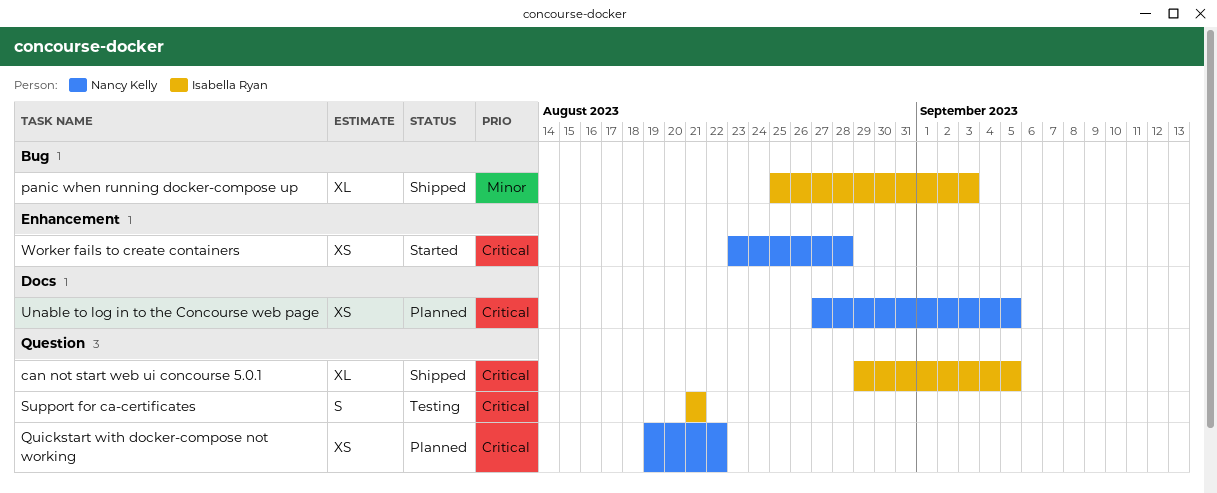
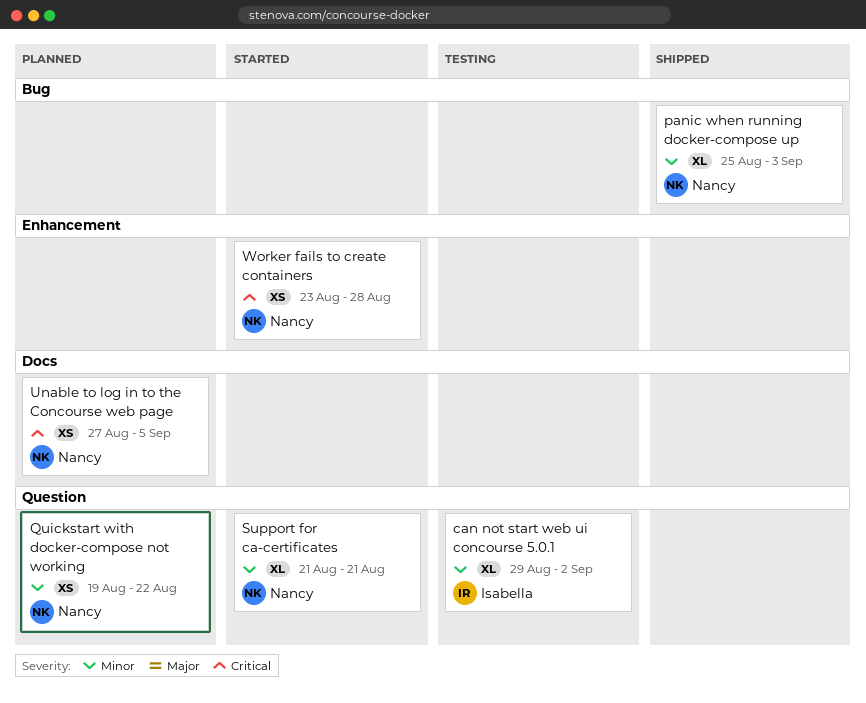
can not start web ui concourse 5.0.1, status: Shipped -> Testing
can not start web ui concourse 5.0.1, priority: Critical -> Minor
can not start web ui concourse 5.0.1, due: Sep 5 -> Sep 2
panic when running docker-compose up, owner: Isabella Ryan -> Nancy Kelly
Quickstart with docker-compose not working, priority: Critical -> Minor
Support for ca-certificates, status: Testing -> Started
Support for ca-certificates, owner: Isabella Ryan -> Nancy Kelly
Support for ca-certificates, priority: Critical -> Minor
Support for ca-certificates, estimate: S -> XL

